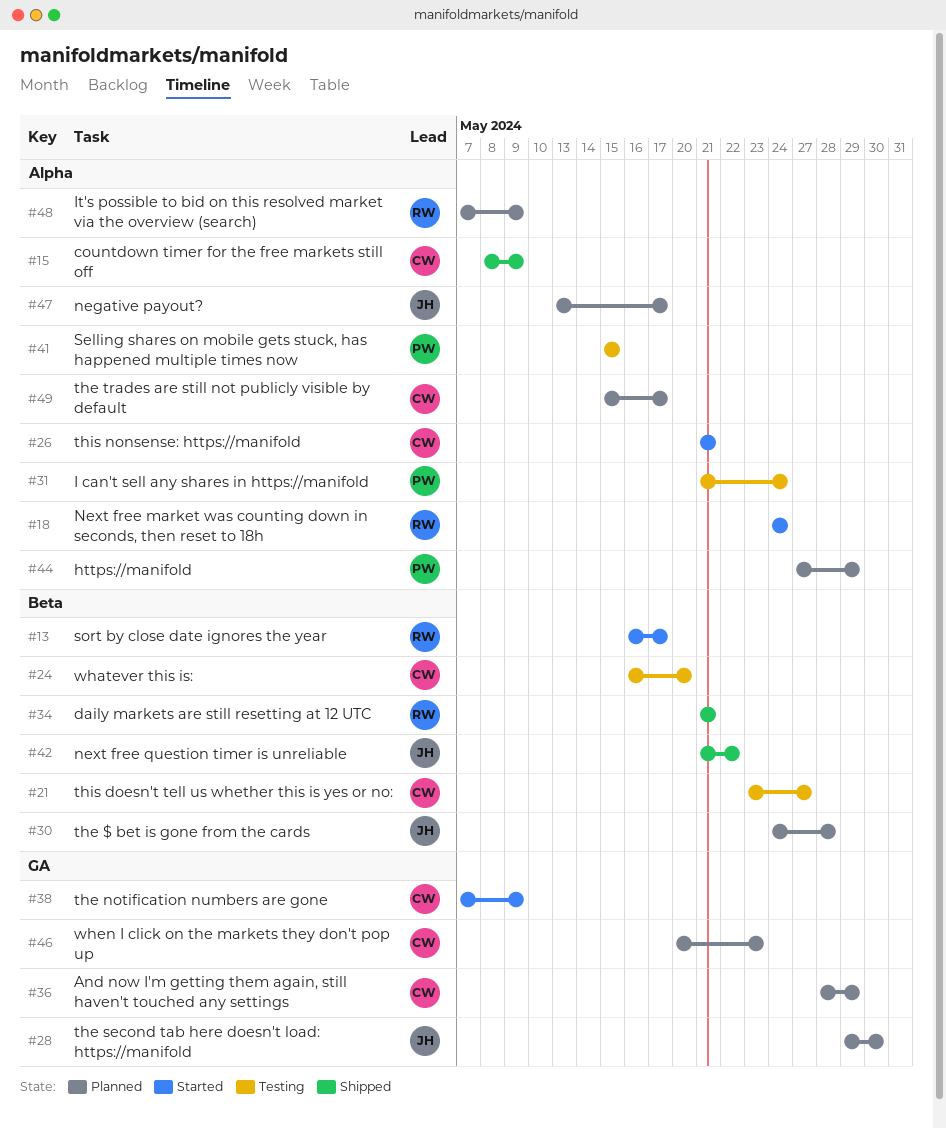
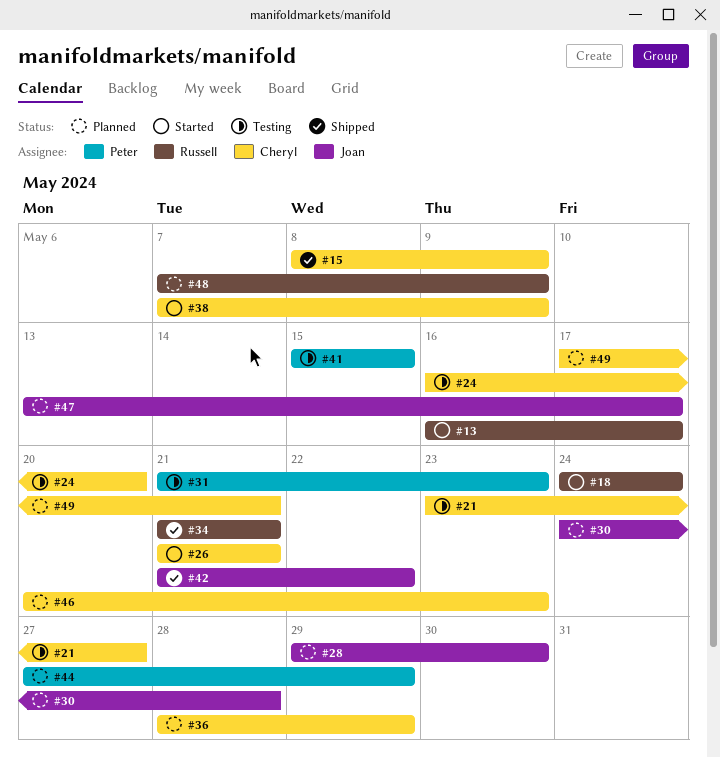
#31, due: May 24 -> May 23
#49, start: May 15 -> May 17
#49, due: May 17 -> May 21

